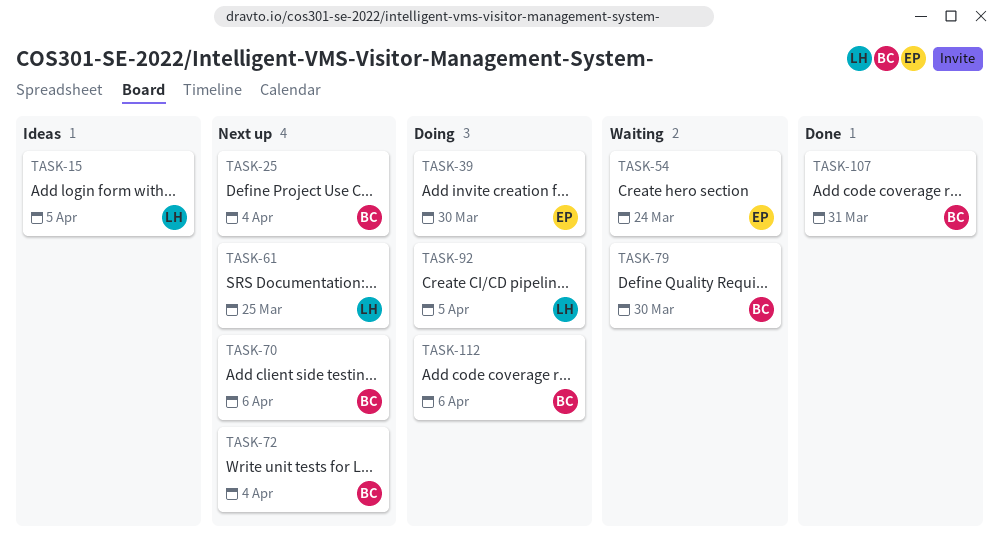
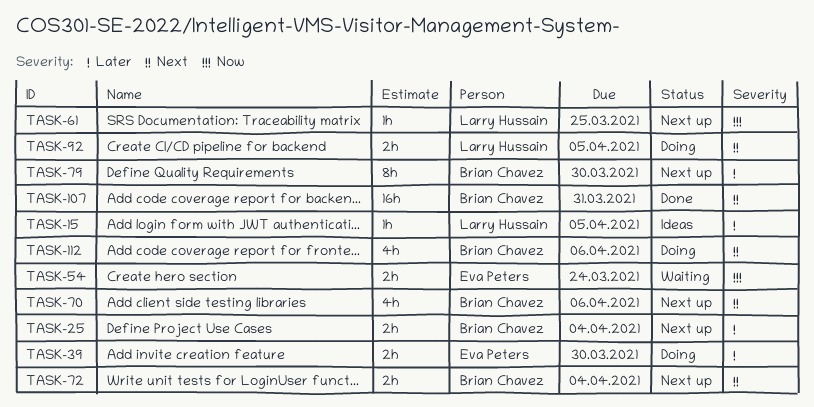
TASK-79, status: Waiting -> Next up

